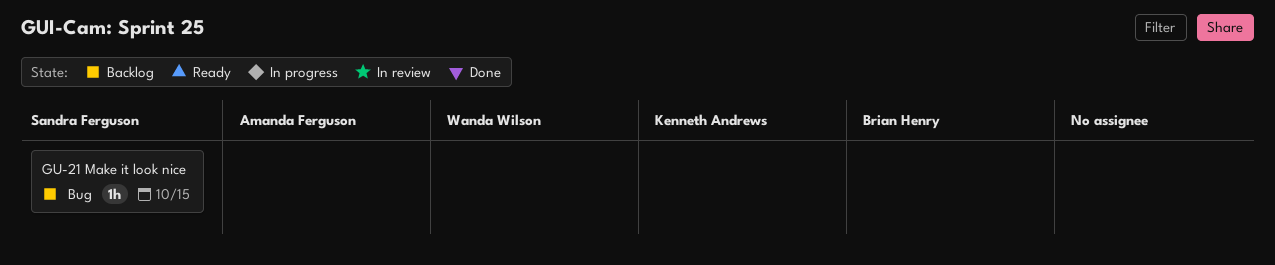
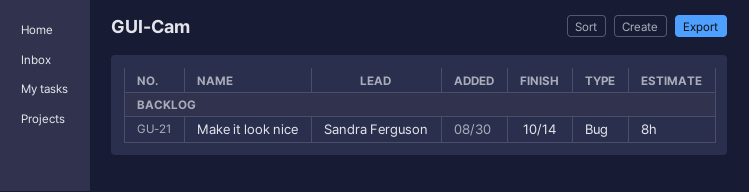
GU-21, estimate: 1h -> 8h
GU-21, due: Oct 15 -> Oct 14

